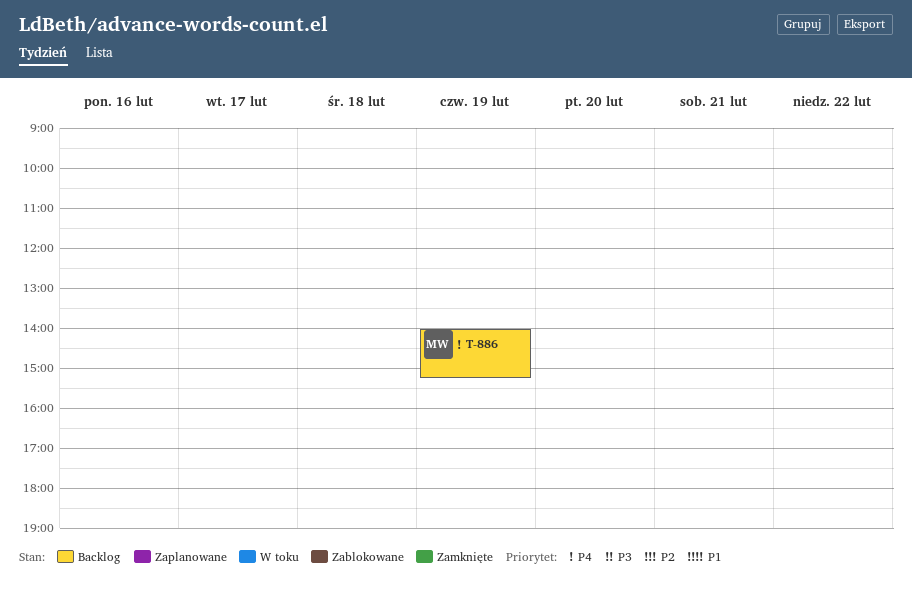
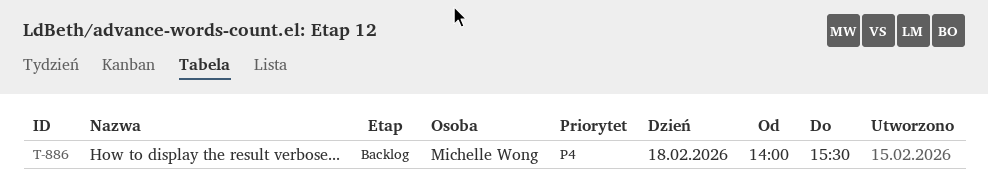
T-886, day: Feb 19 -> Feb 18
T-886, ends: 15:15 -> 15:30

